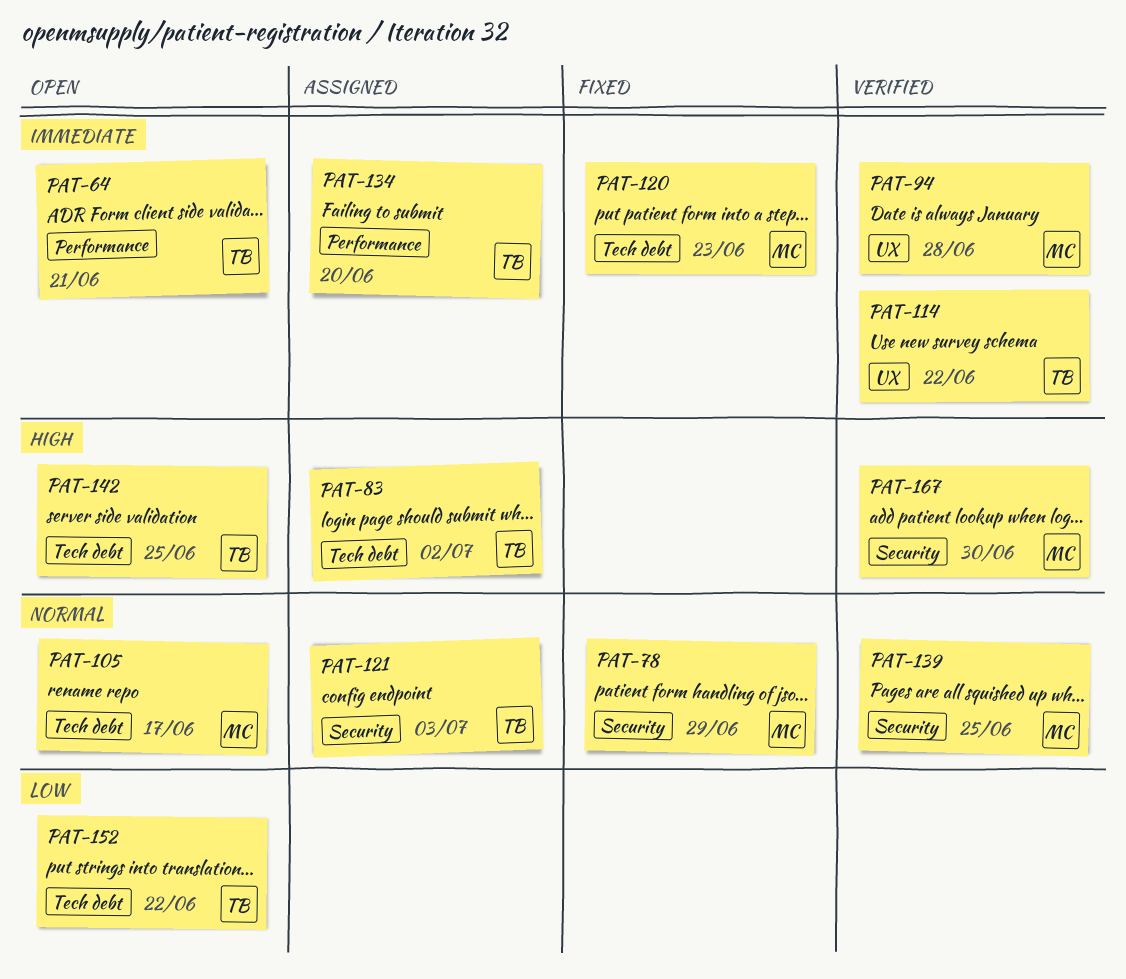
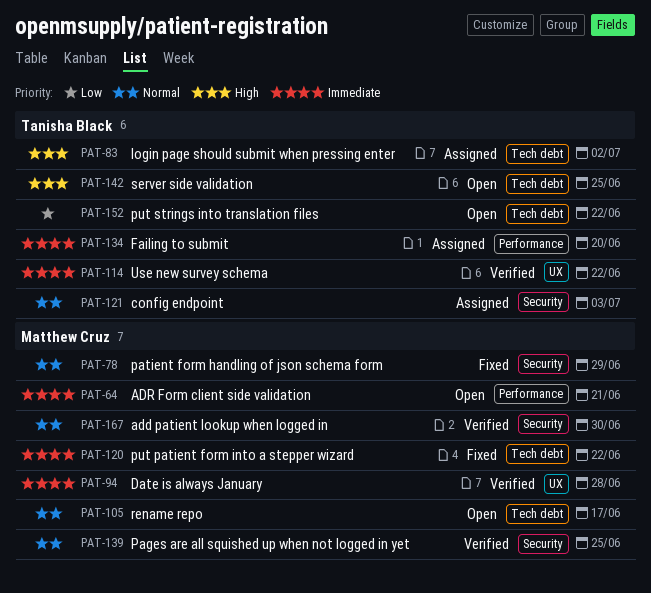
PAT-64, owner: Tanisha Black -> Matthew Cruz
PAT-120, due: Jun 23 -> Jun 22
PAT-167, priority: High -> Normal

